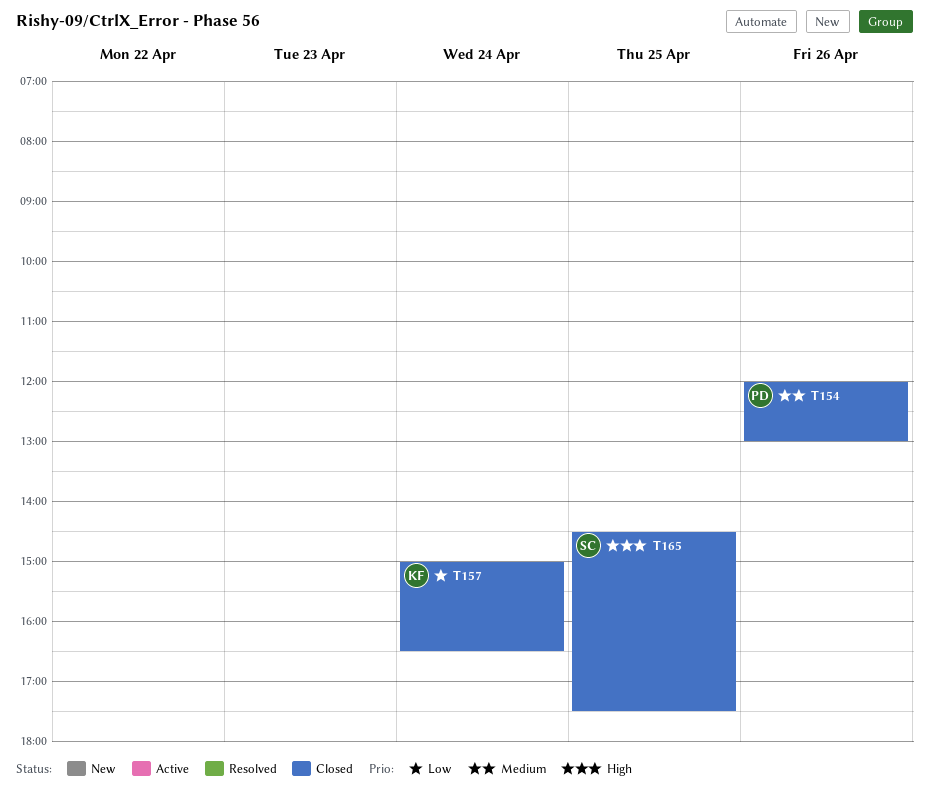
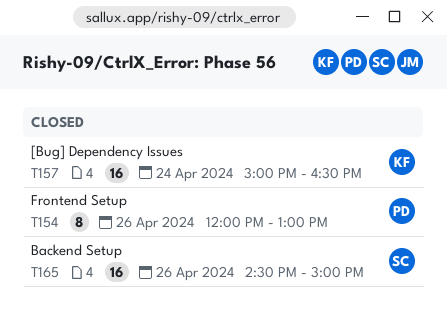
T165, day: Apr 25 -> Apr 26
T165, ends: 17:30 -> 15:00

